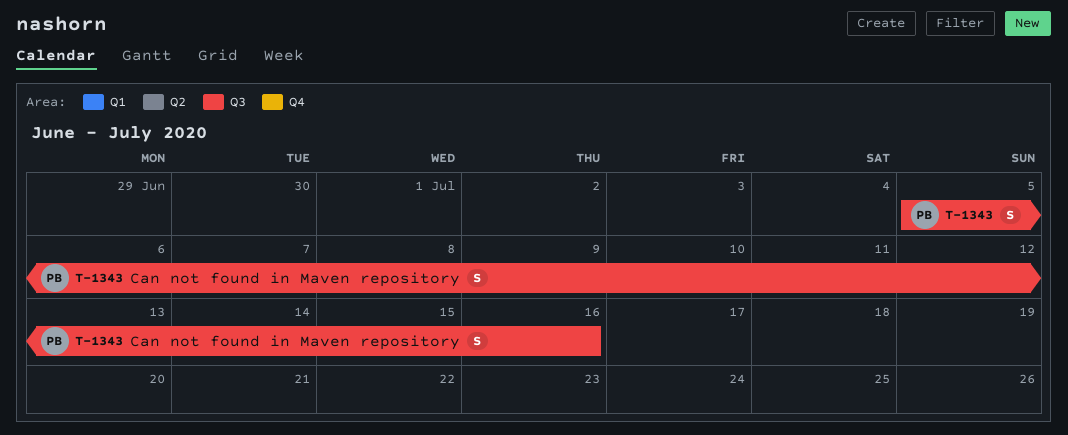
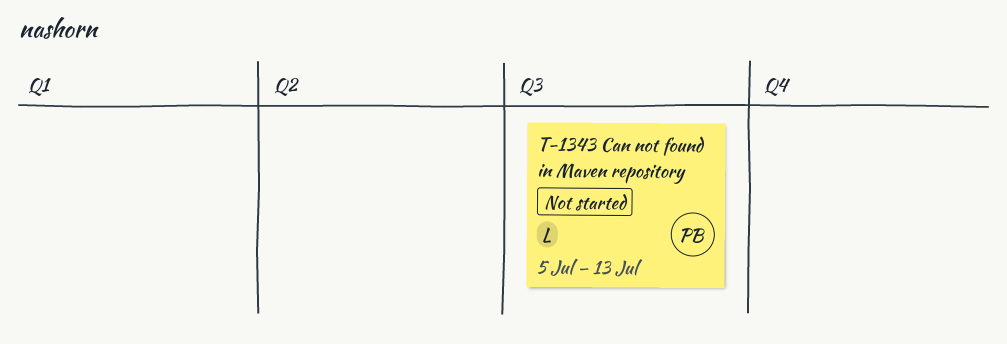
T-1343, estimate: S -> L
T-1343, due: Jul 16 -> Jul 13

